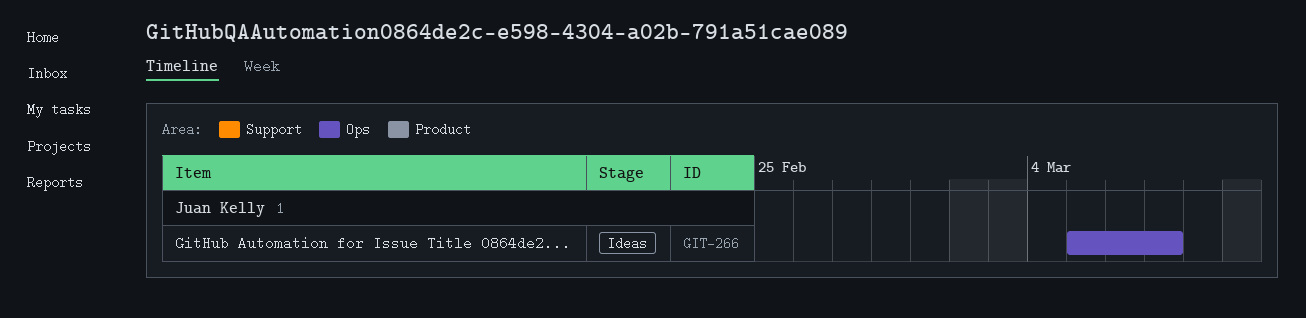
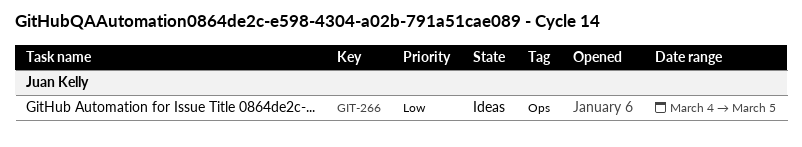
GIT-266, start: Mar 5 -> Mar 4
GIT-266, due: Mar 7 -> Mar 5

